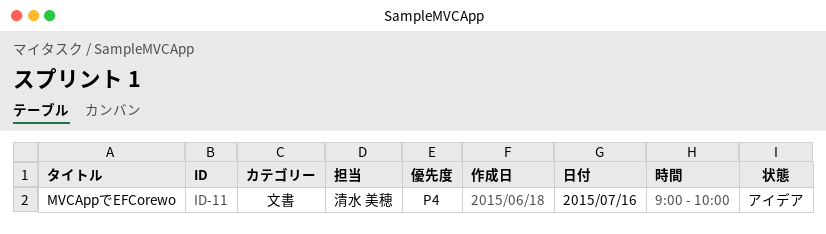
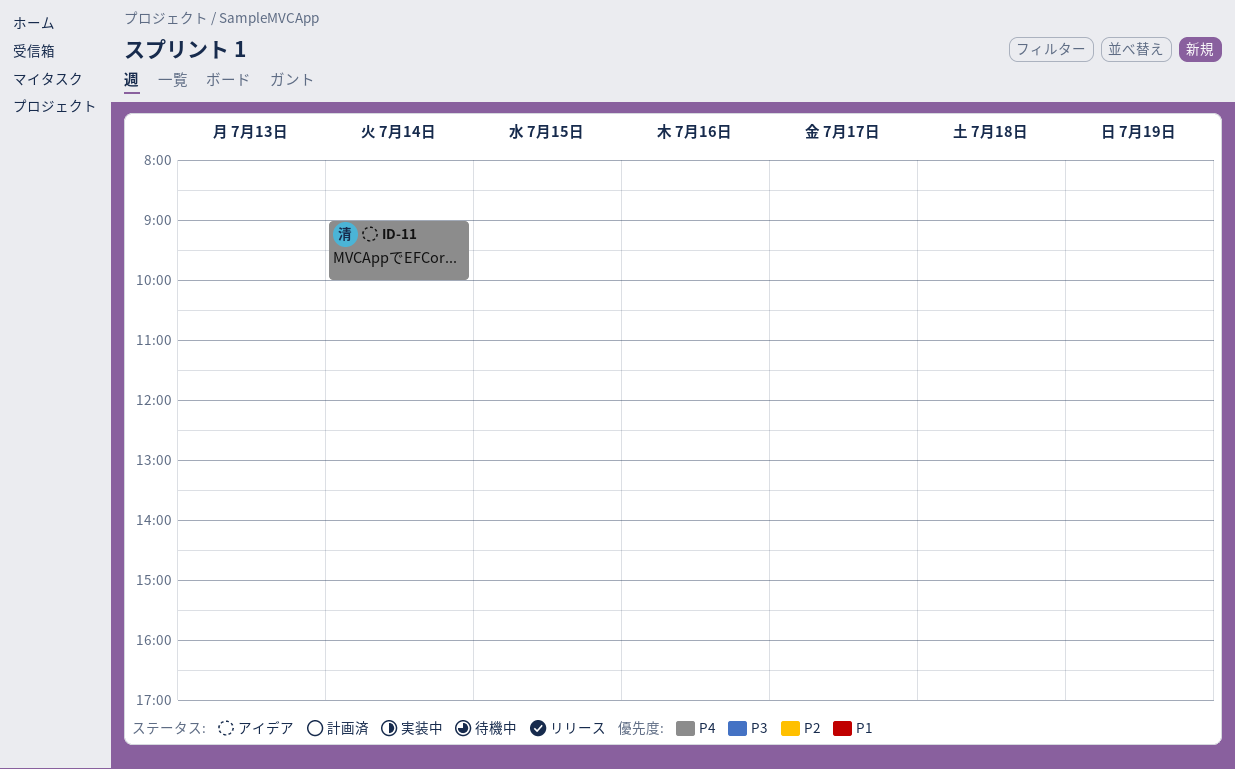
ID-11, day: Jul 16 -> Jul 14

